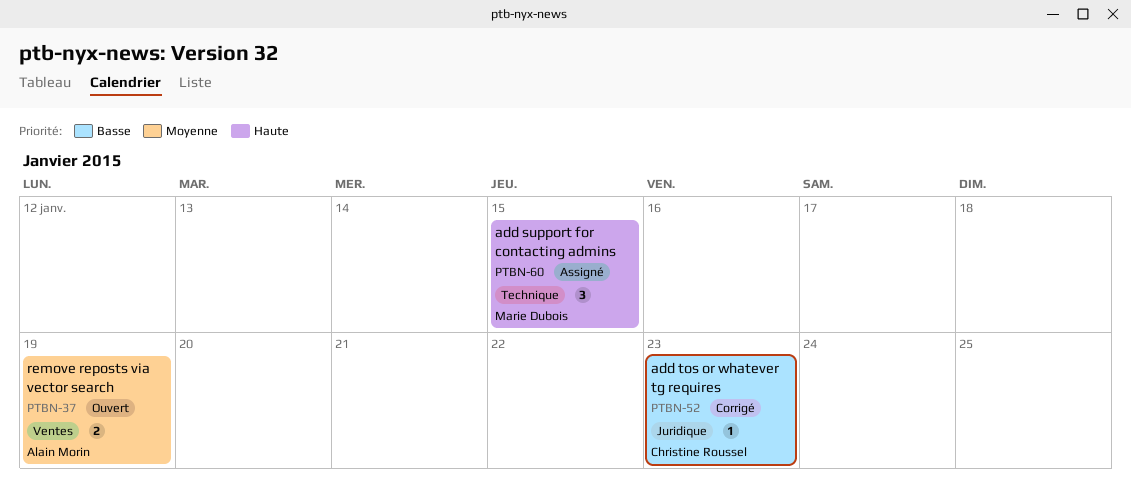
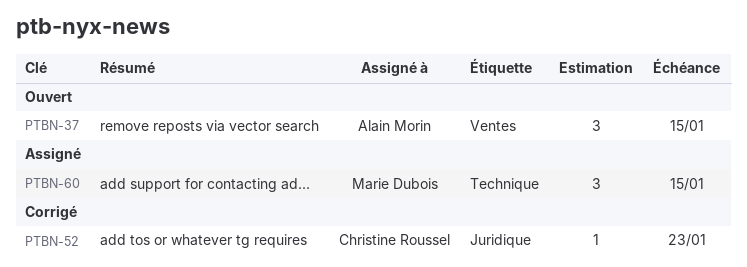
PTBN-37, estimate: 2 -> 3
PTBN-37, due: Jan 19 -> Jan 15

